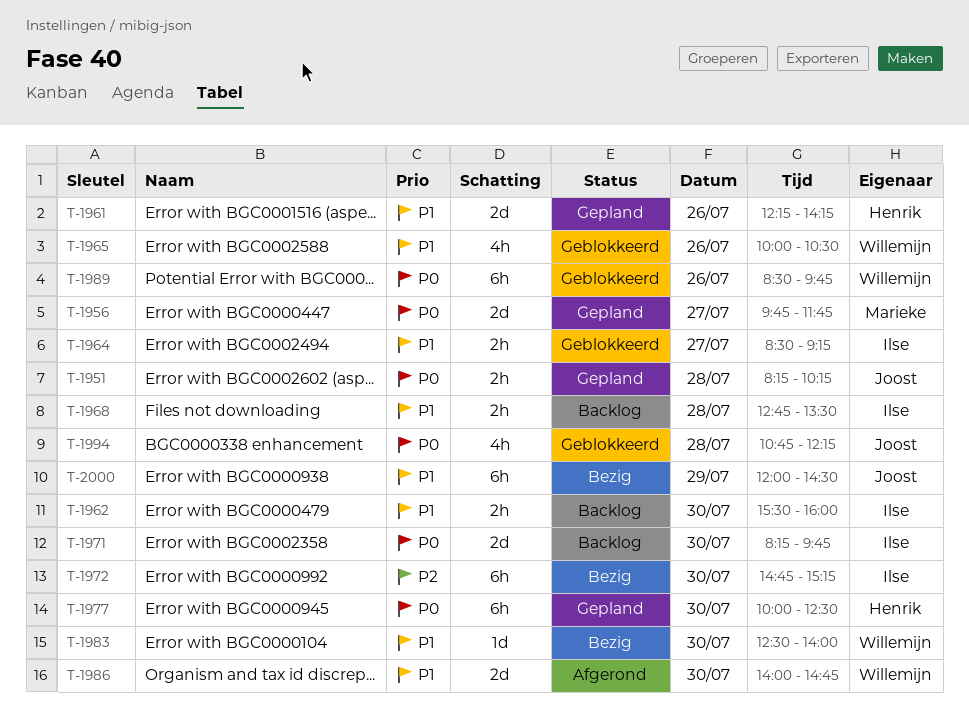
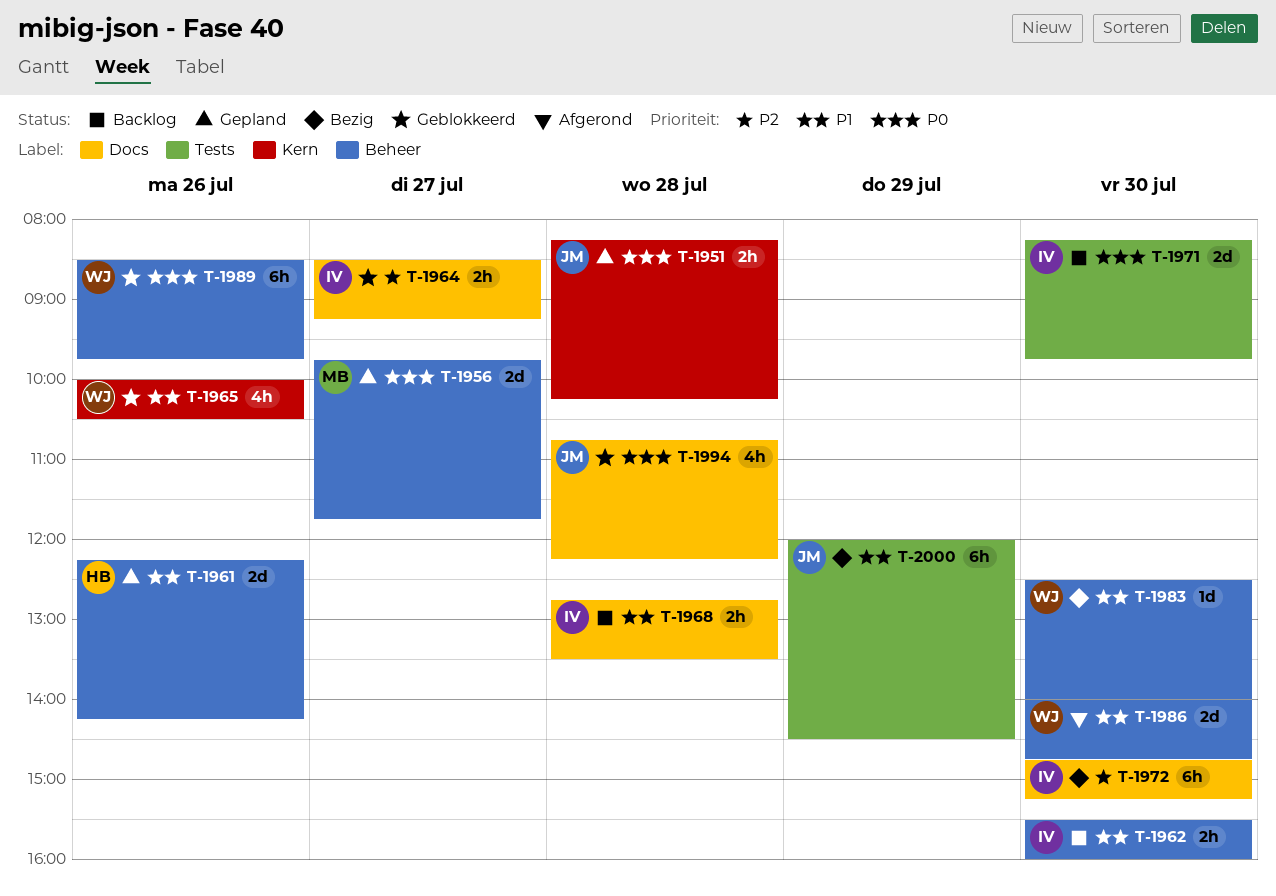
T-1964, priority: P1 -> P2
T-1977: present -> none

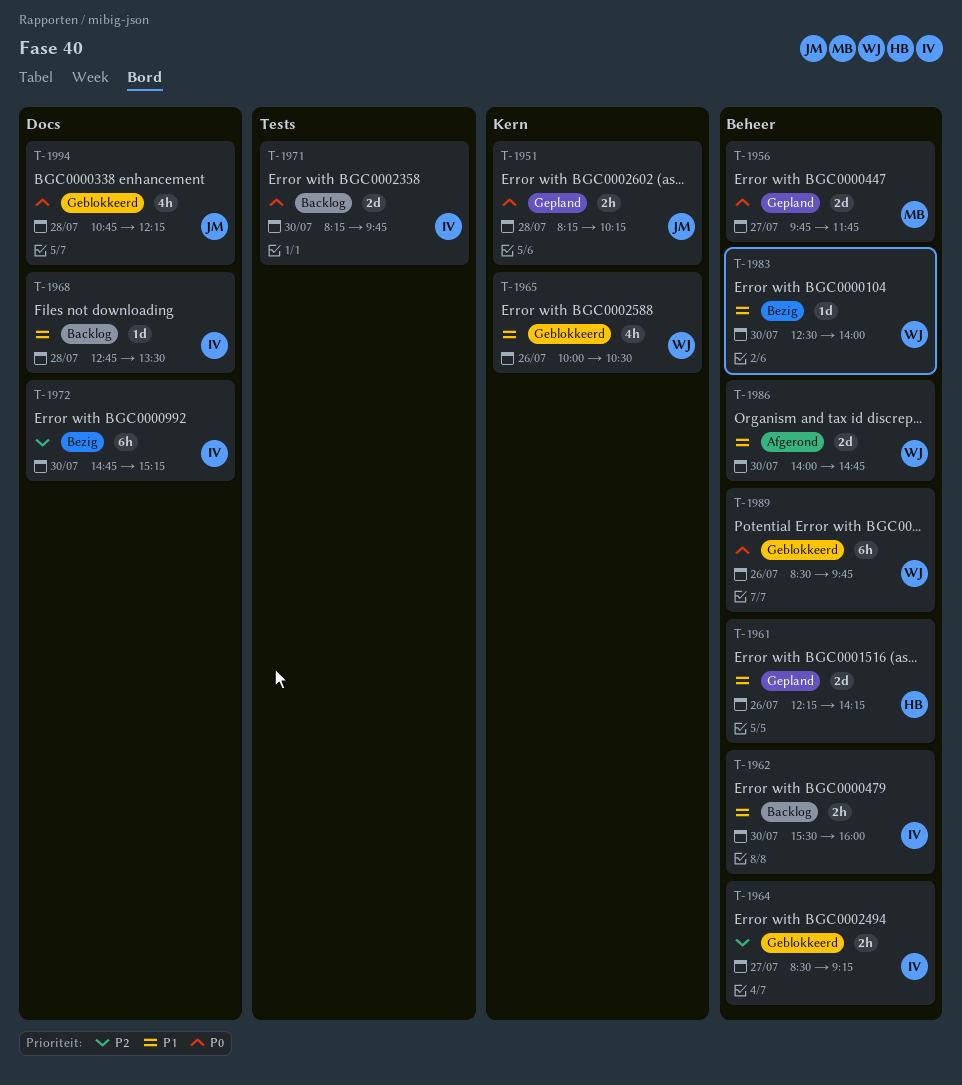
T-1964, label: Docs -> Beheer
T-1968, estimate: 2h -> 1d
T-2000: present -> none

